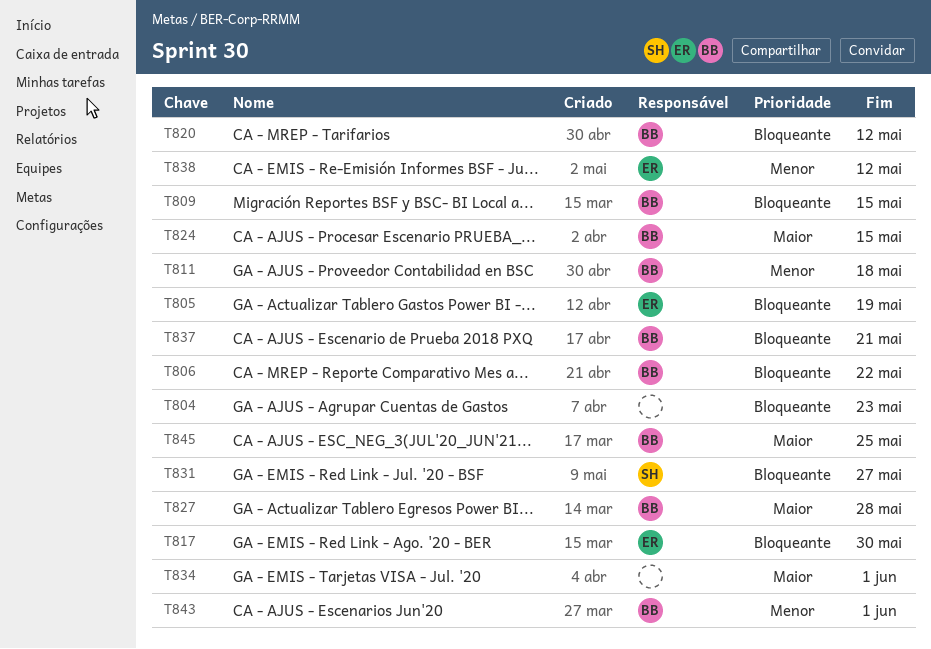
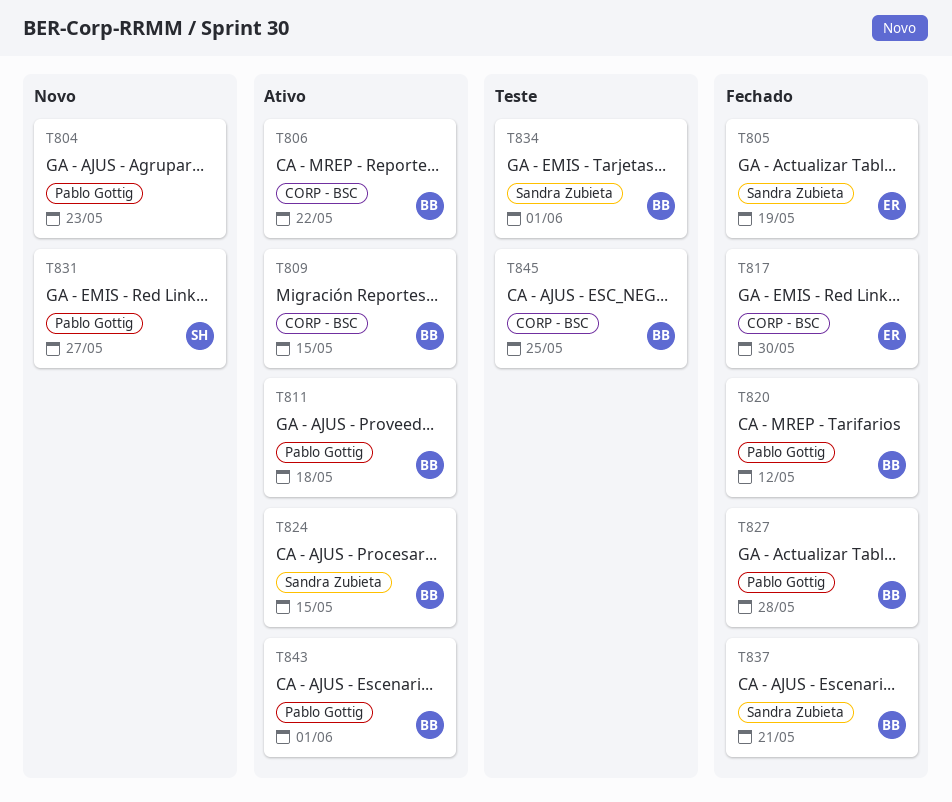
T834, owner: none -> BB
T838: present -> none

